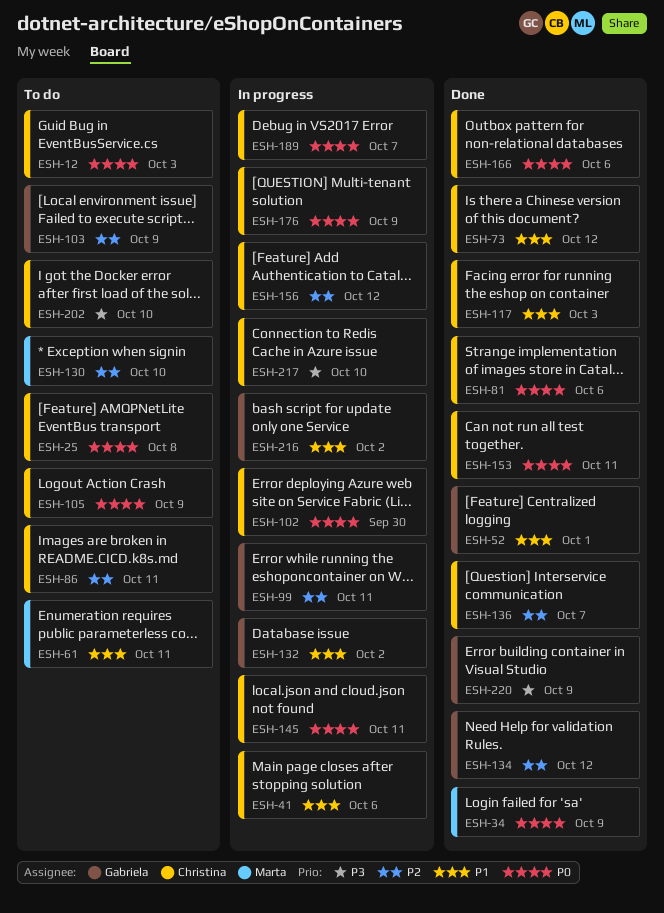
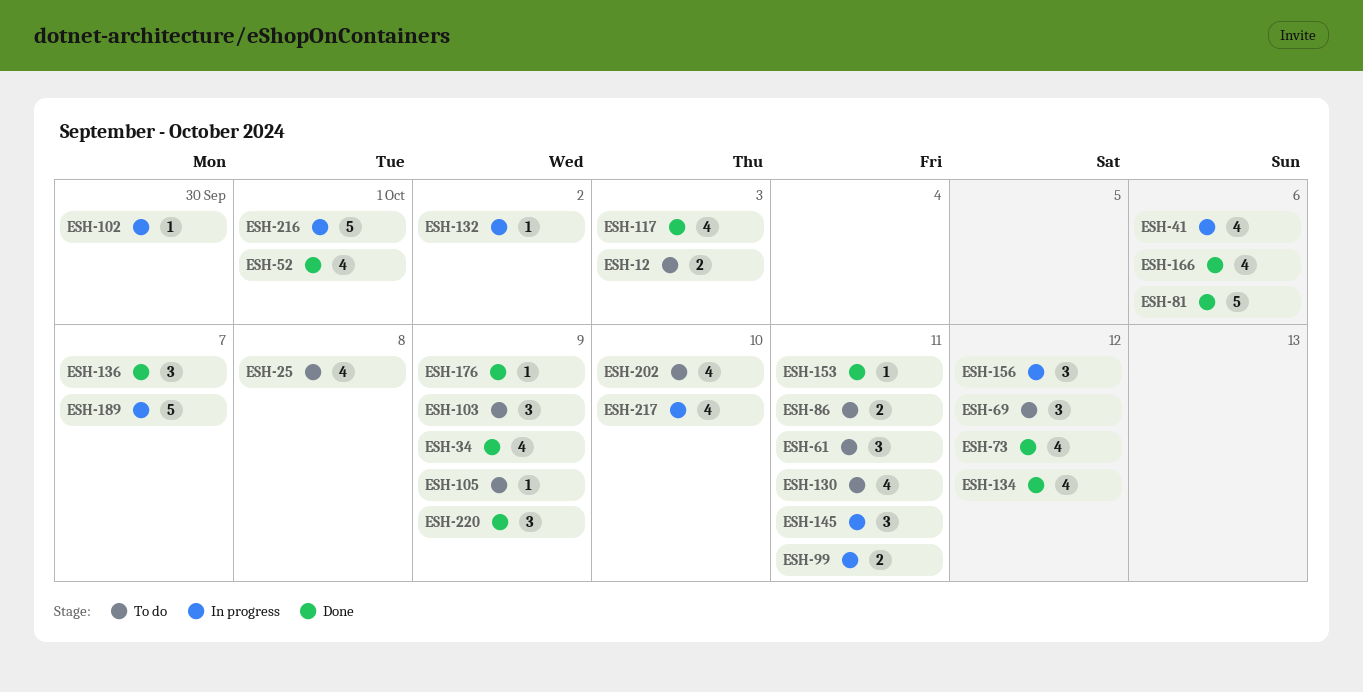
ESH-69: none -> present
ESH-130, due: Oct 10 -> Oct 11
ESH-176, status: In progress -> Done
ESH-216, due: Oct 2 -> Oct 1

